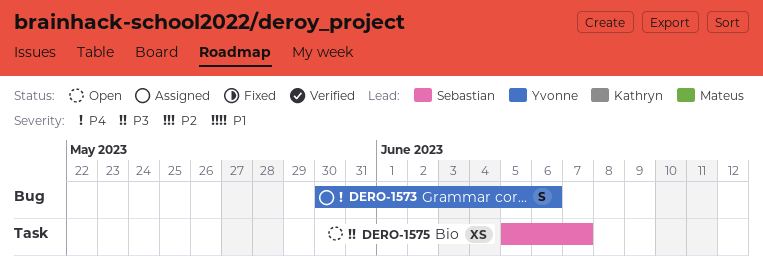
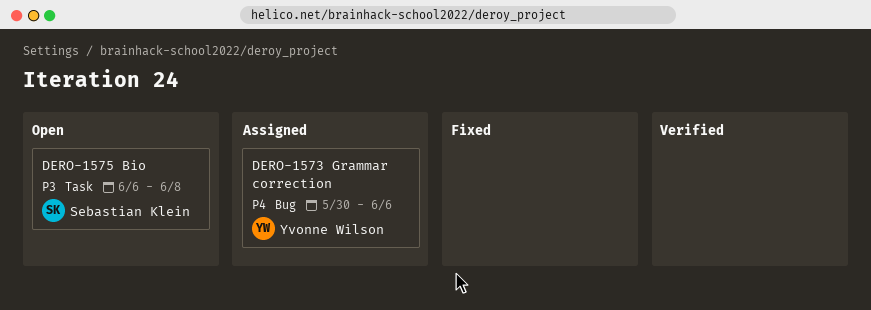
DERO-1575, start: Jun 5 -> Jun 6
DERO-1575, due: Jun 7 -> Jun 8

